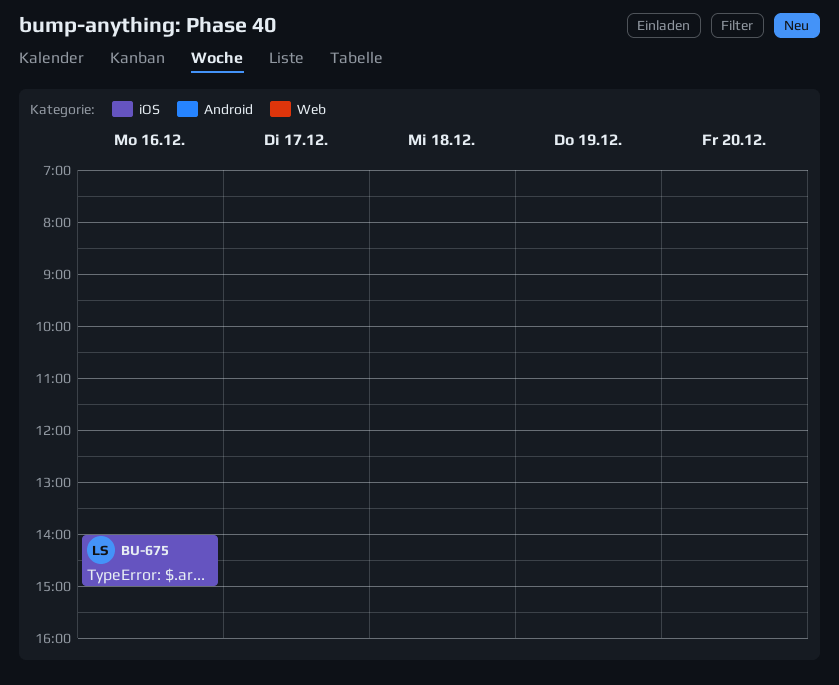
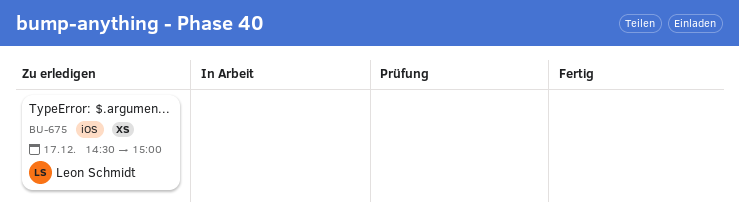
BU-675, day: Dec 16 -> Dec 17
BU-675, begins: 14:00 -> 14:30

